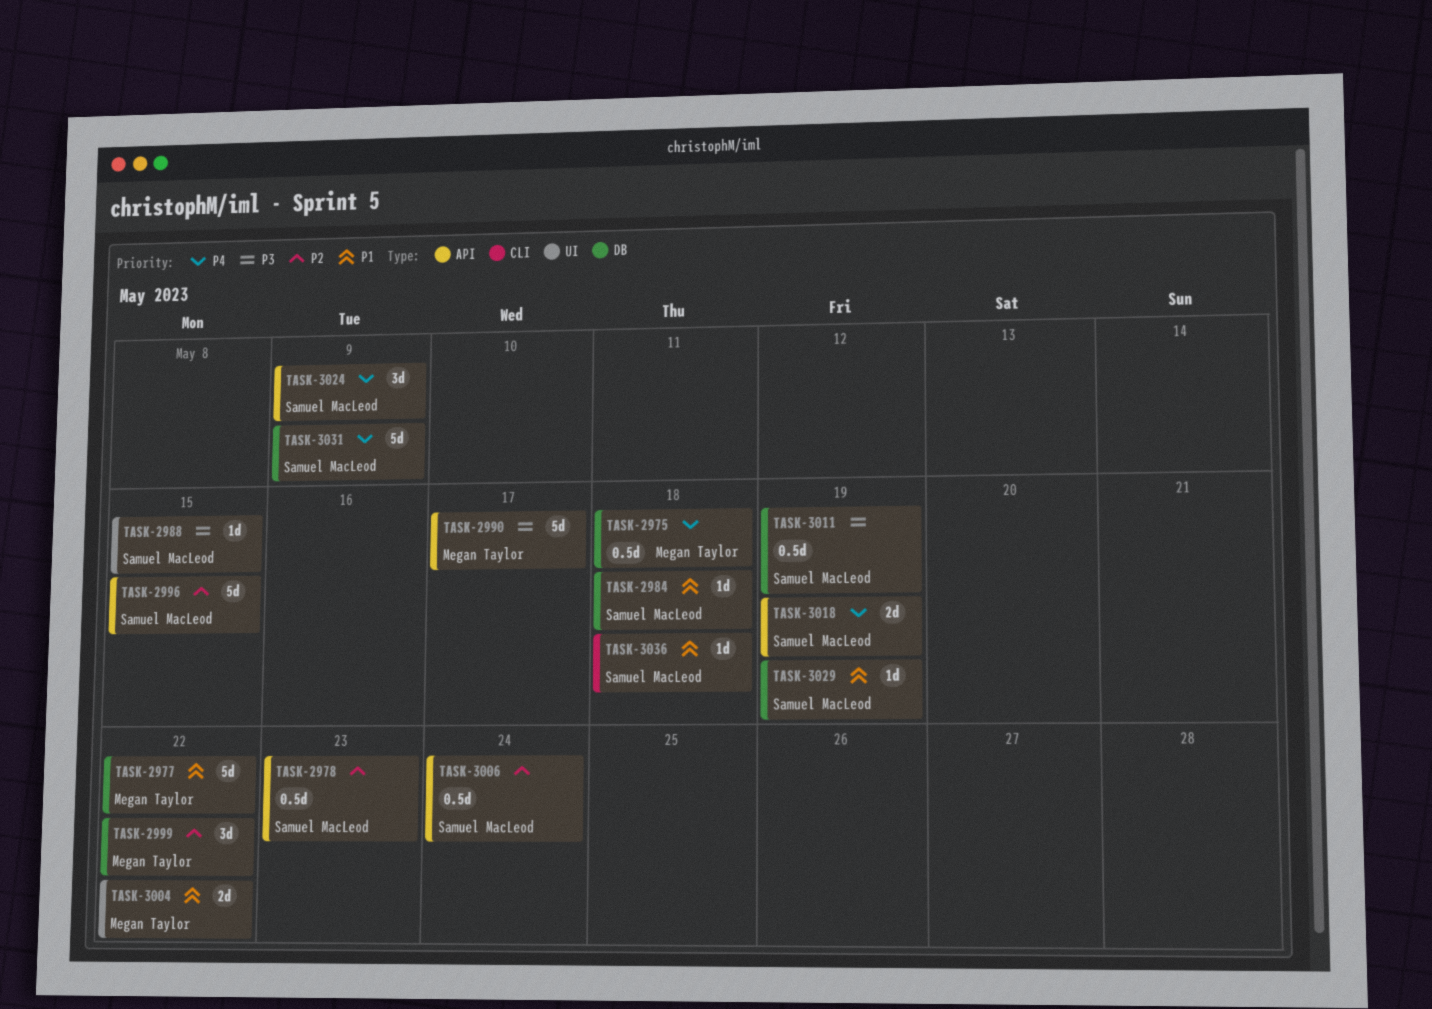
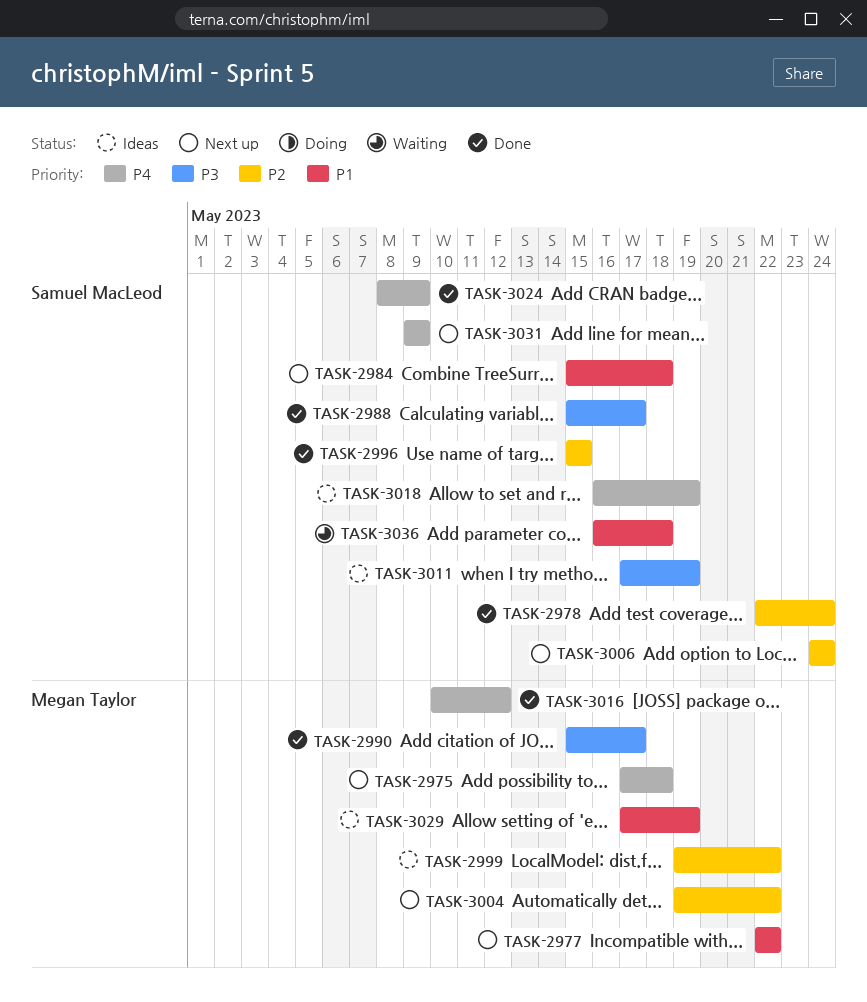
TASK-2978, due: May 23 -> May 24
TASK-2988, due: May 15 -> May 17
TASK-3004, priority: P1 -> P2
TASK-3016: none -> present
TASK-3029, owner: Samuel MacLeod -> Megan Taylor

